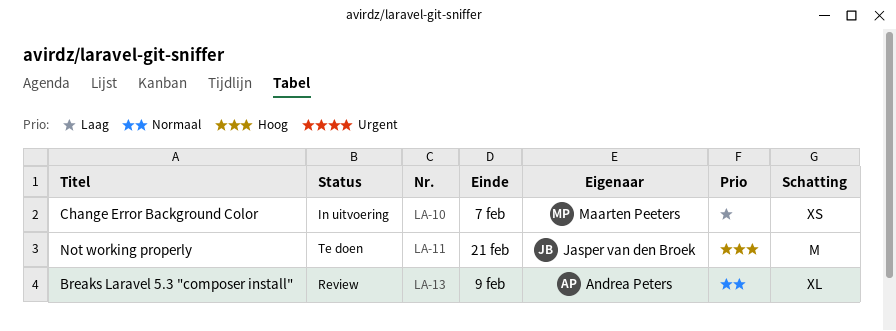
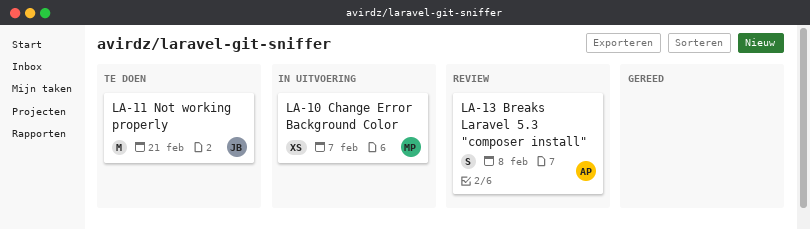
LA-13, estimate: XL -> S
LA-13, due: Feb 9 -> Feb 8

